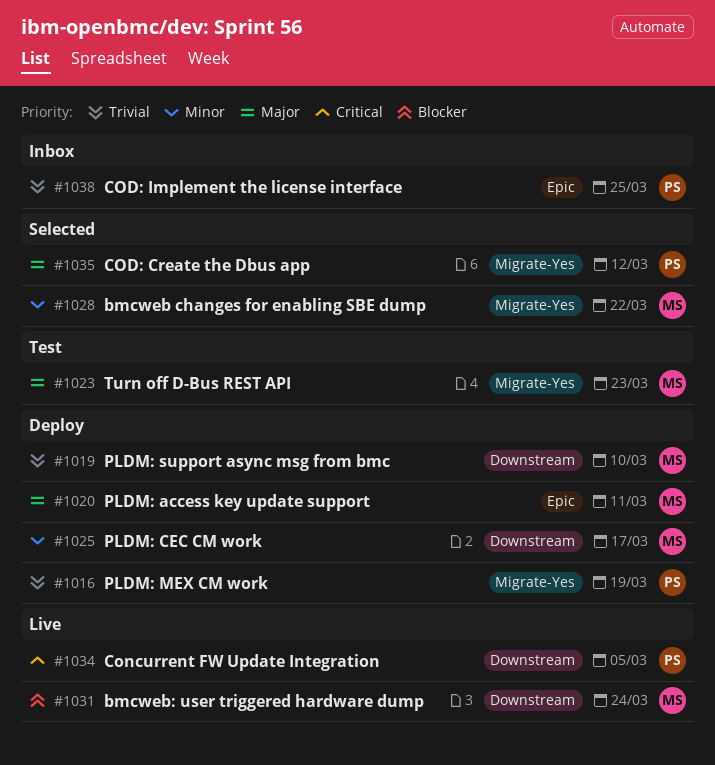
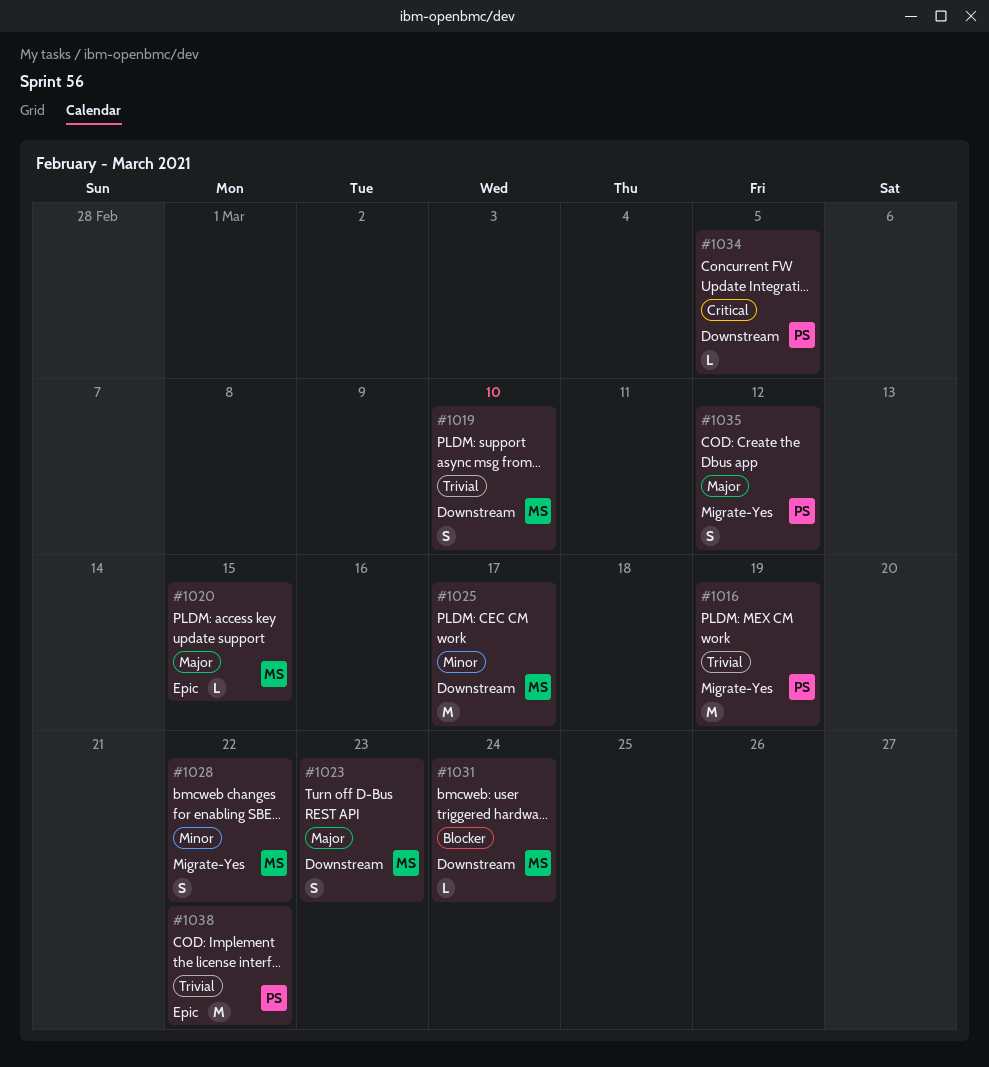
#1020, due: Mar 11 -> Mar 15
#1023, label: Migrate-Yes -> Downstream
#1038, due: Mar 25 -> Mar 22

